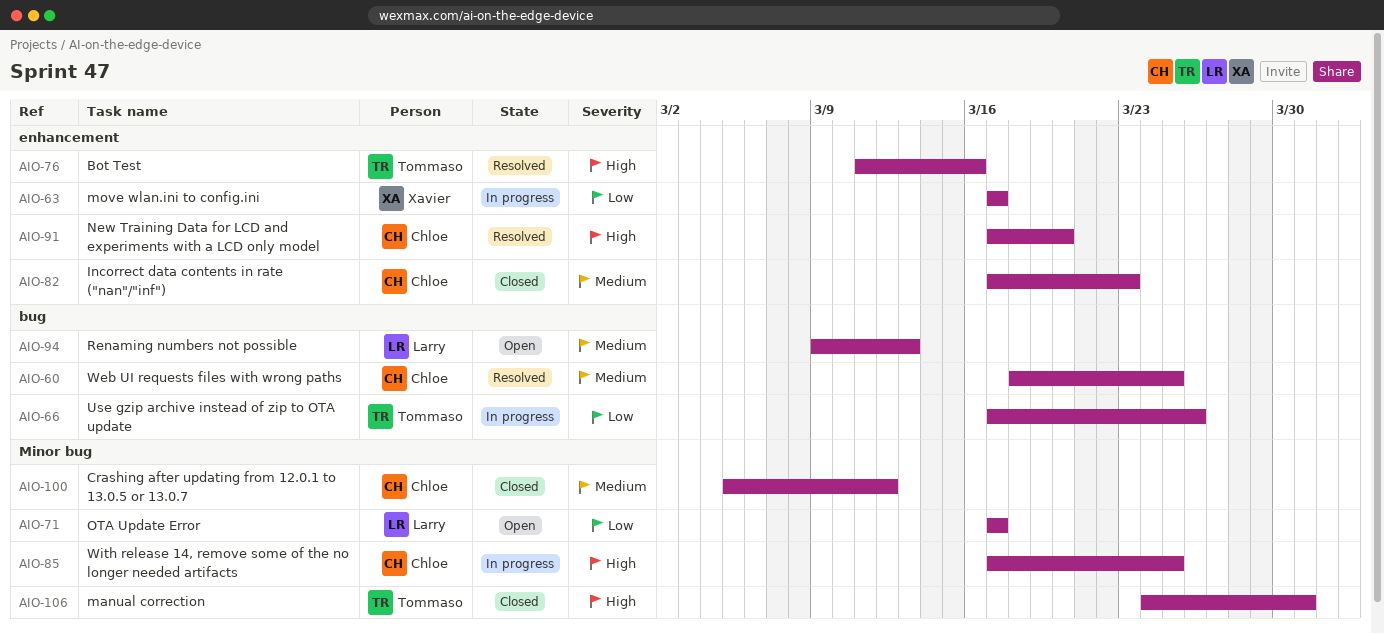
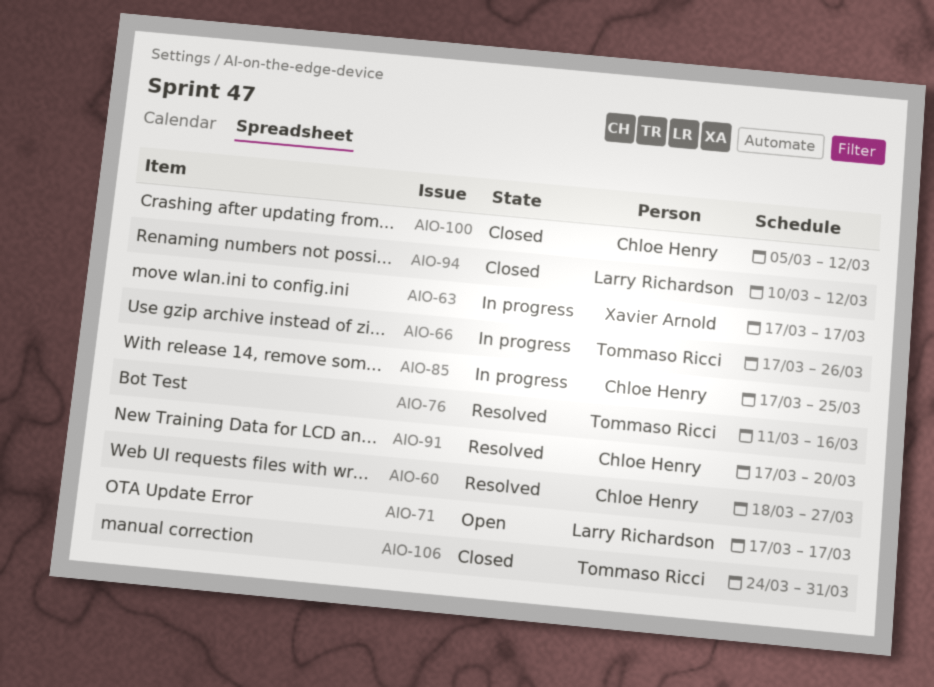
AIO-60, due: Mar 25 -> Mar 27
AIO-82: present -> none
AIO-94, status: Open -> Closed
AIO-94, start: Mar 9 -> Mar 10
AIO-94, due: Mar 13 -> Mar 12

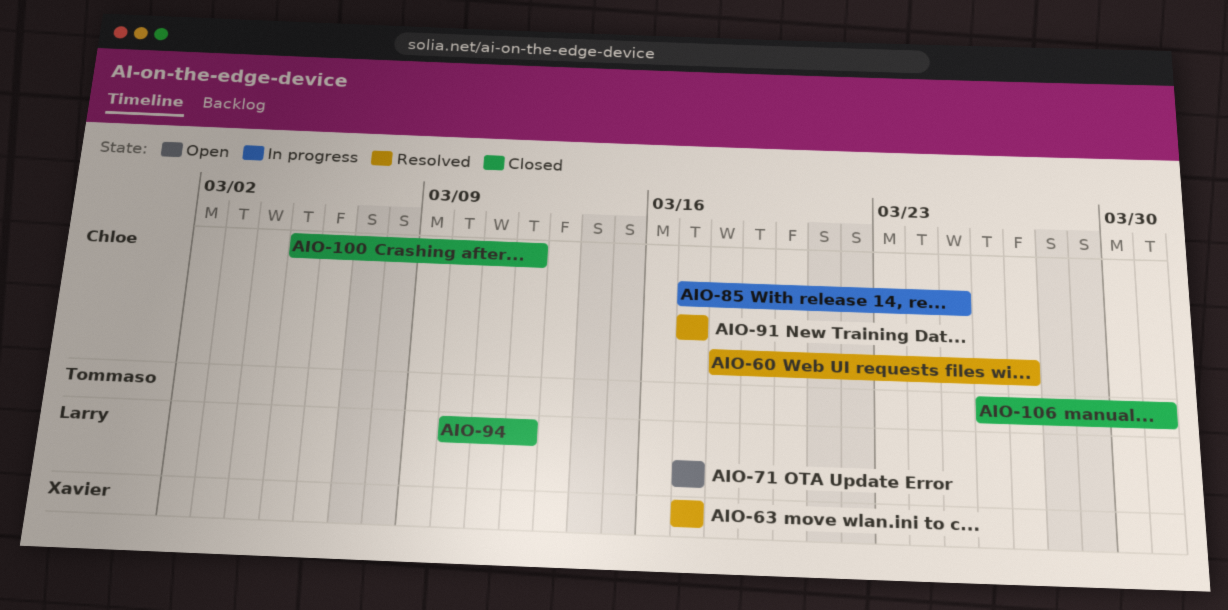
AIO-63, status: In progress -> Resolved
AIO-66: present -> none
AIO-76: present -> none
AIO-91, due: Mar 20 -> Mar 17
AIO-106, start: Mar 24 -> Mar 26

